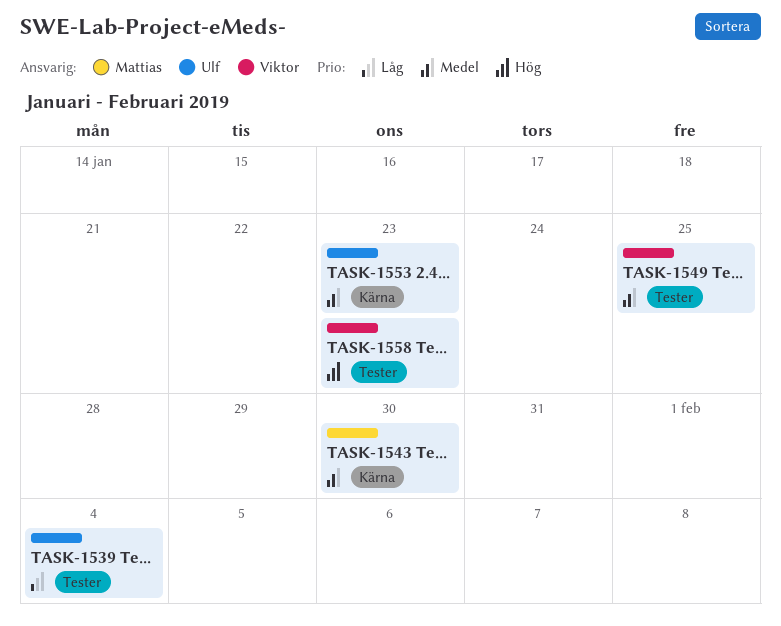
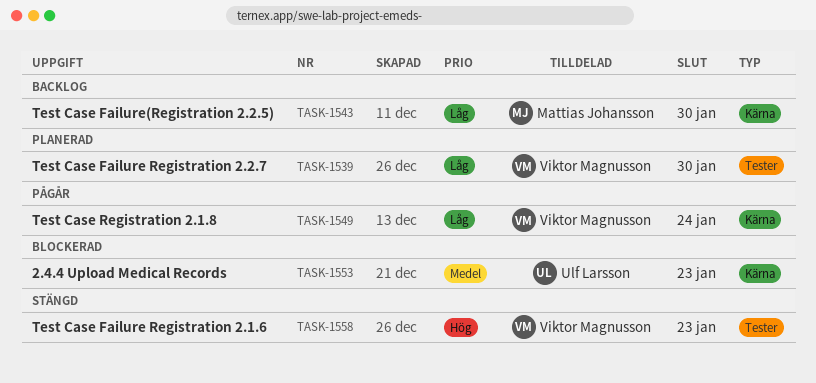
TASK-1539, owner: Ulf Larsson -> Viktor Magnusson
TASK-1539, due: Feb 4 -> Jan 30
TASK-1543, priority: Medel -> Låg
TASK-1549, priority: Medel -> Låg
TASK-1549, label: Tester -> Kärna
TASK-1549, due: Jan 25 -> Jan 24

